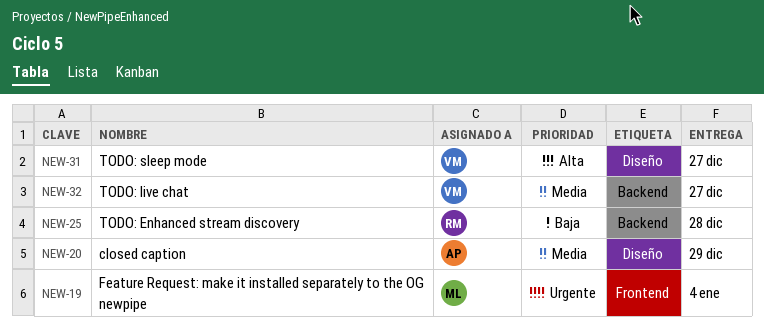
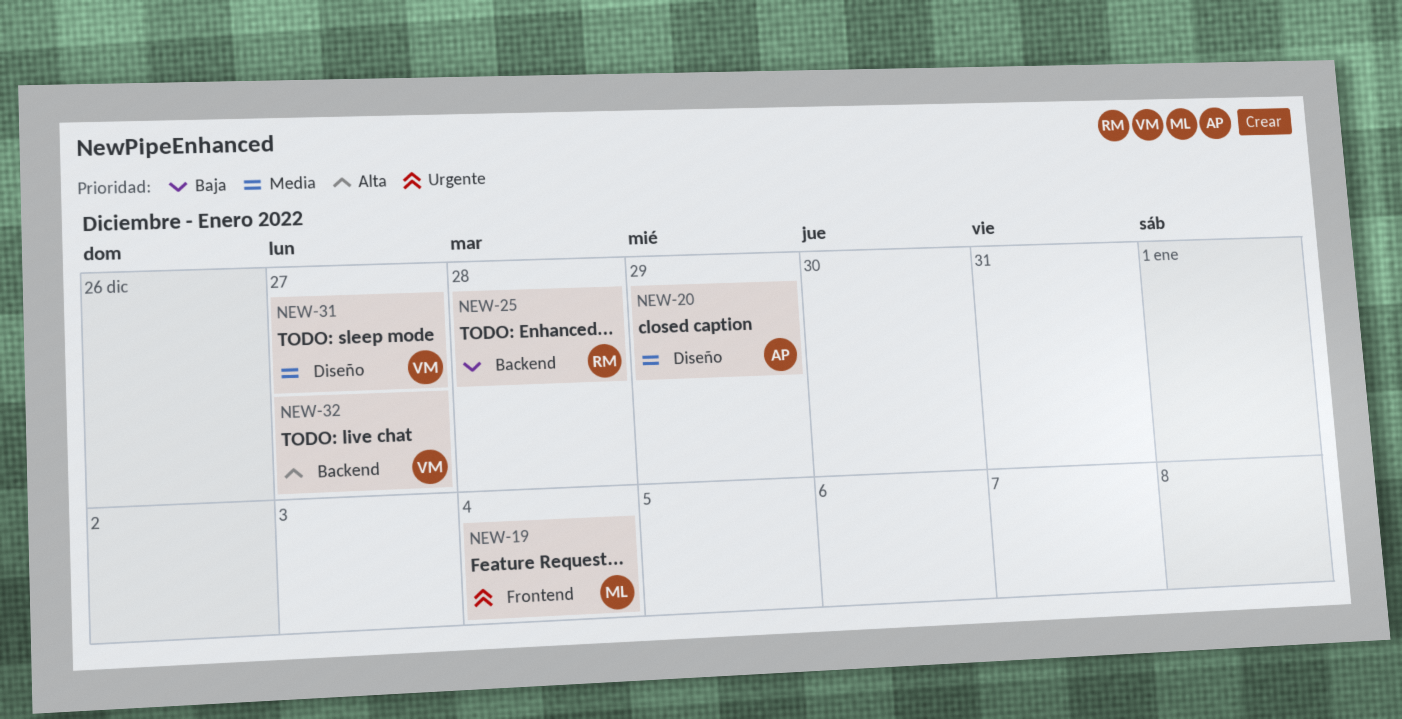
NEW-31, priority: Alta -> Media
NEW-32, priority: Media -> Alta

